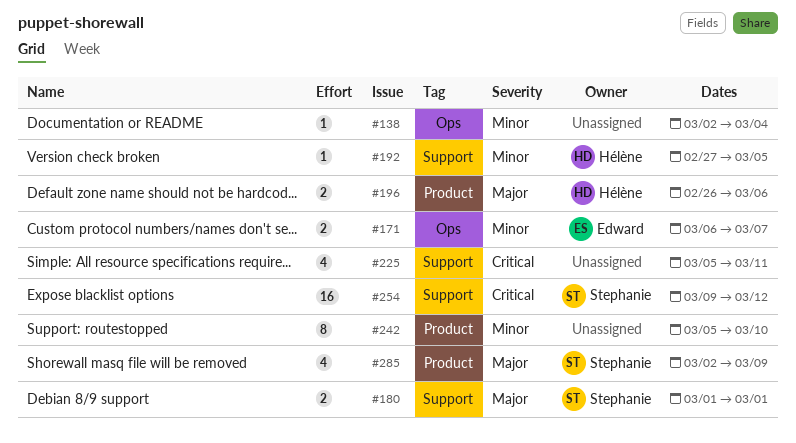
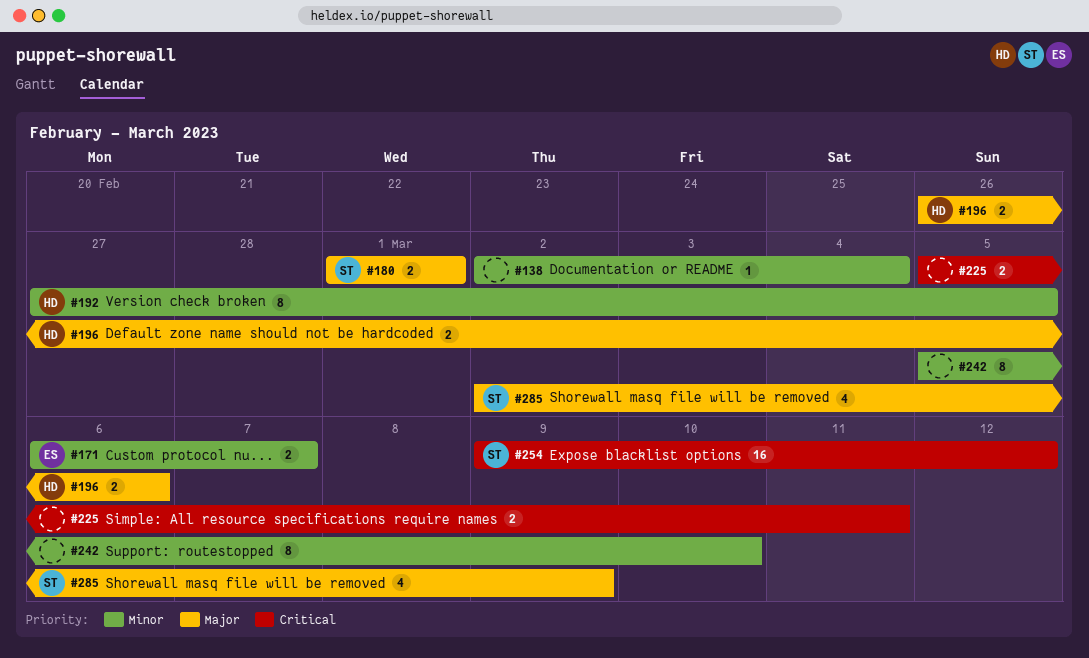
#192, estimate: 1 -> 8
#225, estimate: 4 -> 2

